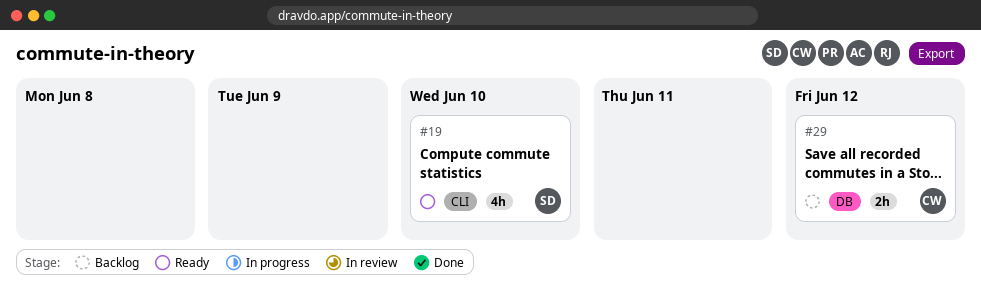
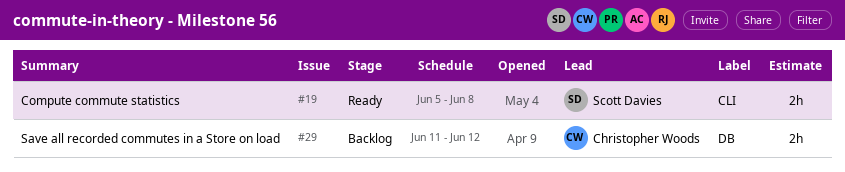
#19, estimate: 4h -> 2h
#19, due: Jun 10 -> Jun 8

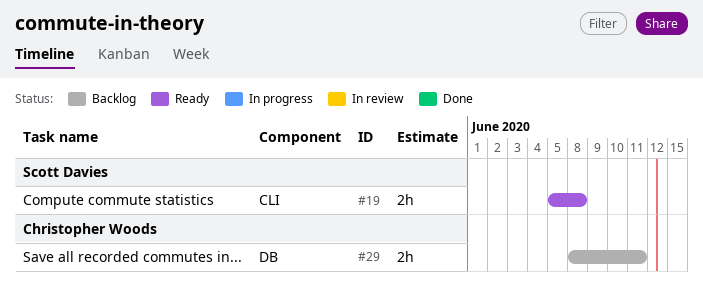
#29, start: Jun 11 -> Jun 8
#29, due: Jun 12 -> Jun 11

